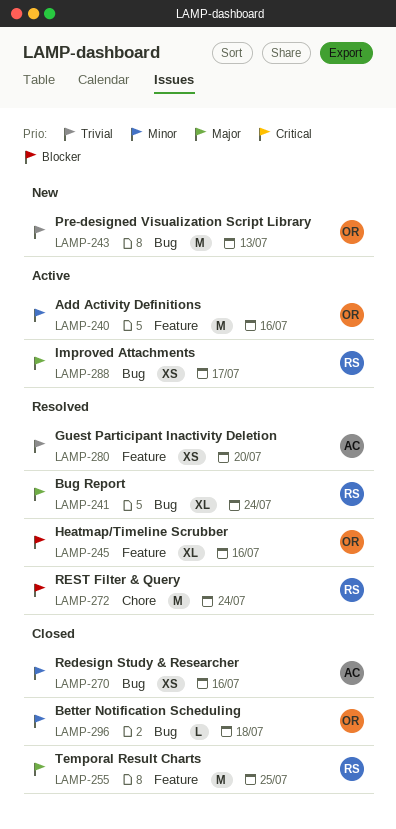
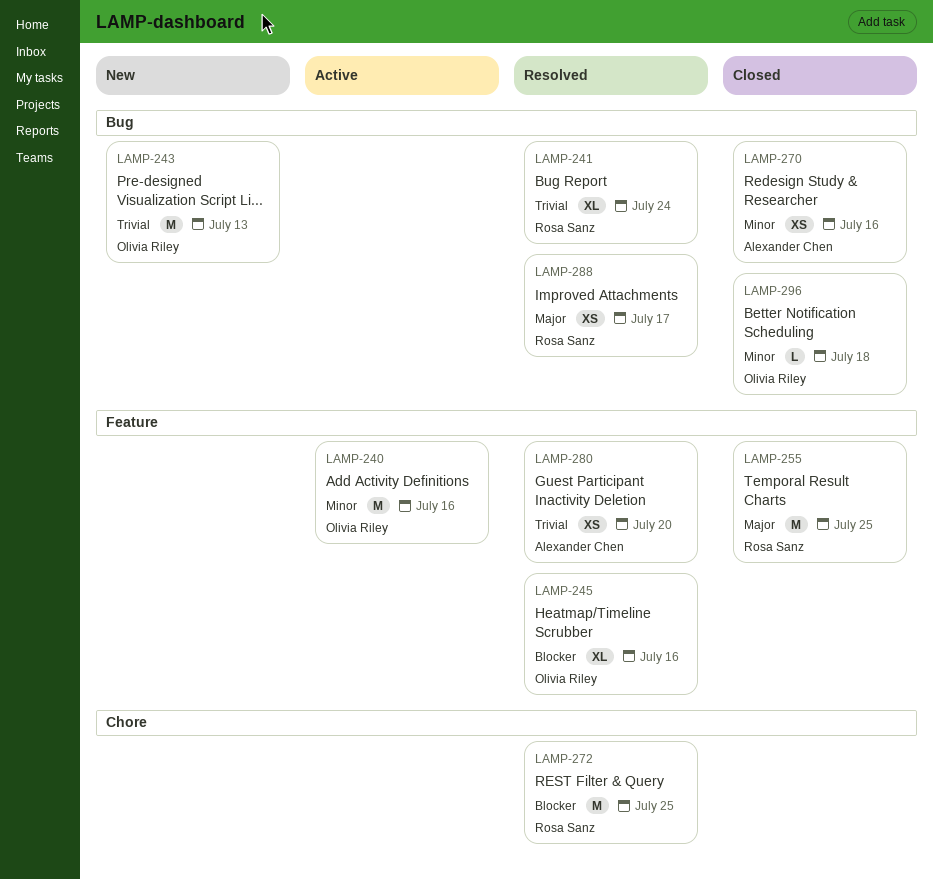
LAMP-241, priority: Major -> Trivial
LAMP-272, due: Jul 24 -> Jul 25
LAMP-288, status: Active -> Resolved

